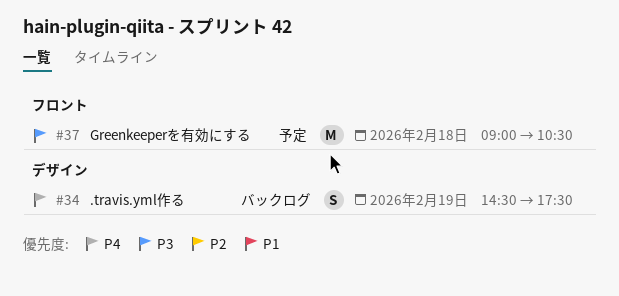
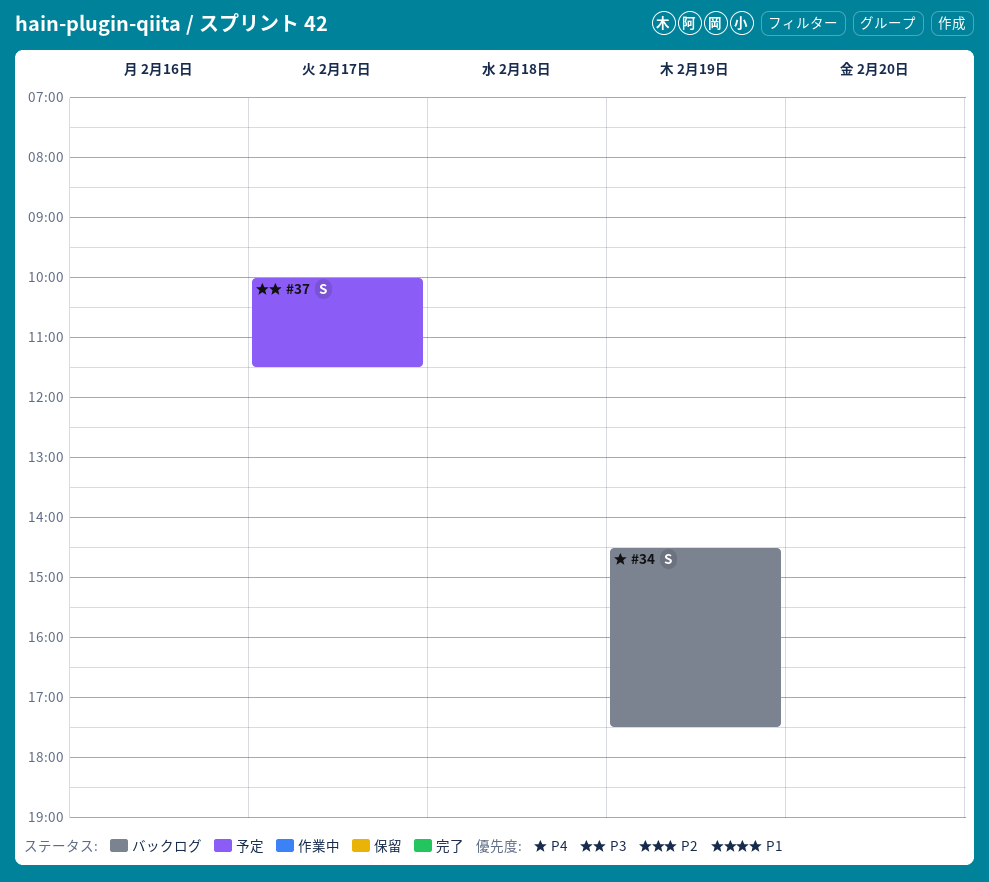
#37, estimate: M -> S
#37, day: Feb 18 -> Feb 17
#37, begins: 09:00 -> 10:00
#37, ends: 10:30 -> 11:30

